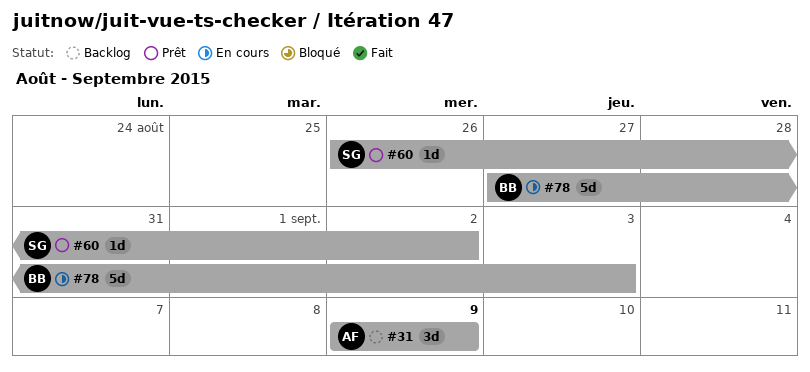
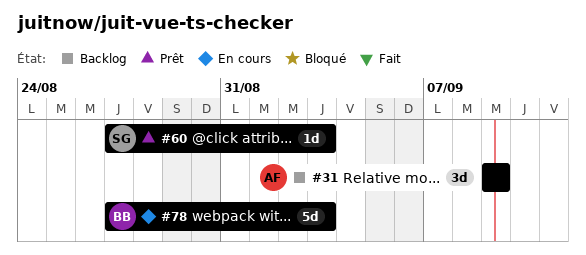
#60, start: Aug 26 -> Aug 27
#60, due: Sep 2 -> Sep 3

